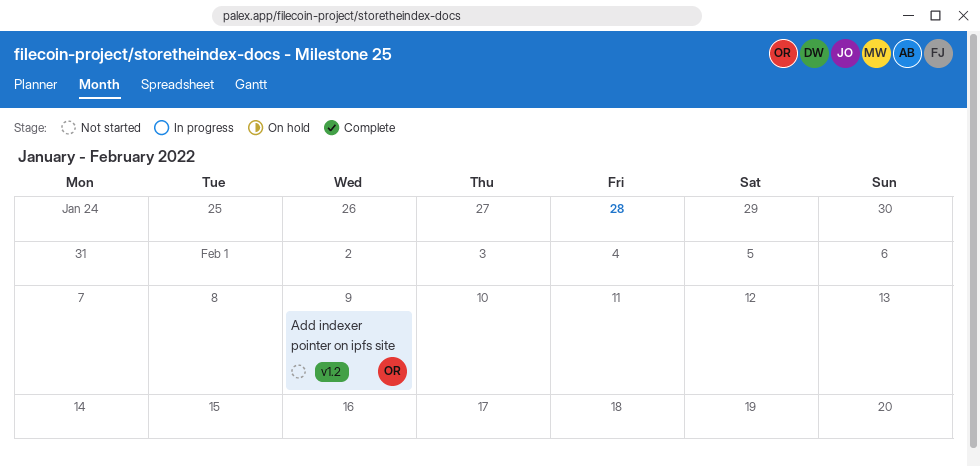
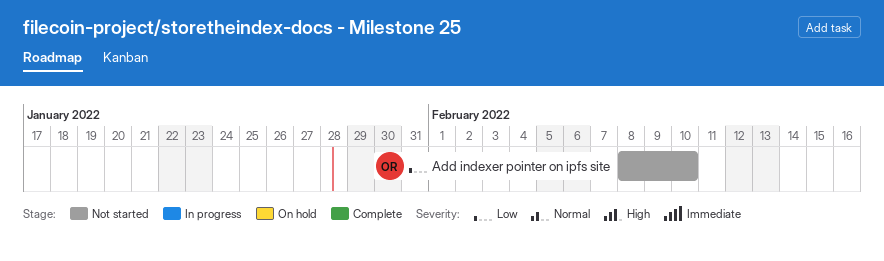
Add indexer pointer on ipfs site, due: Feb 9 -> Feb 10

